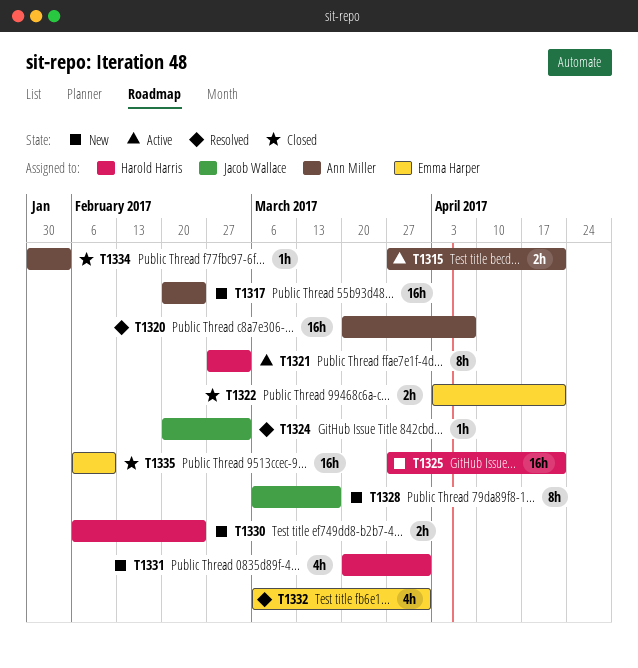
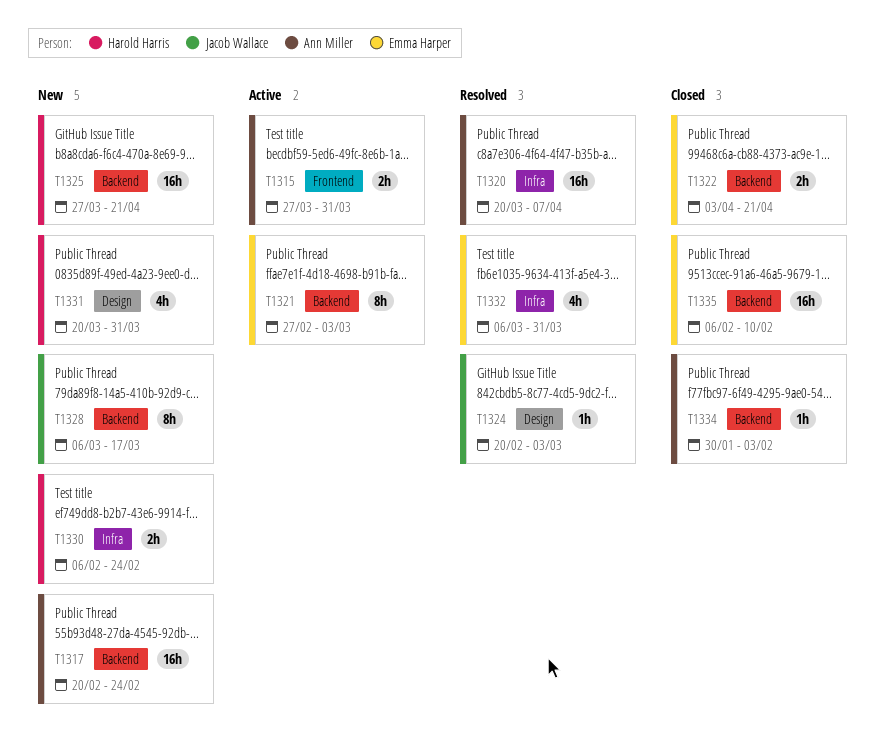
T1315, due: Apr 21 -> Mar 31
T1321, owner: Harold Harris -> Emma Harper

